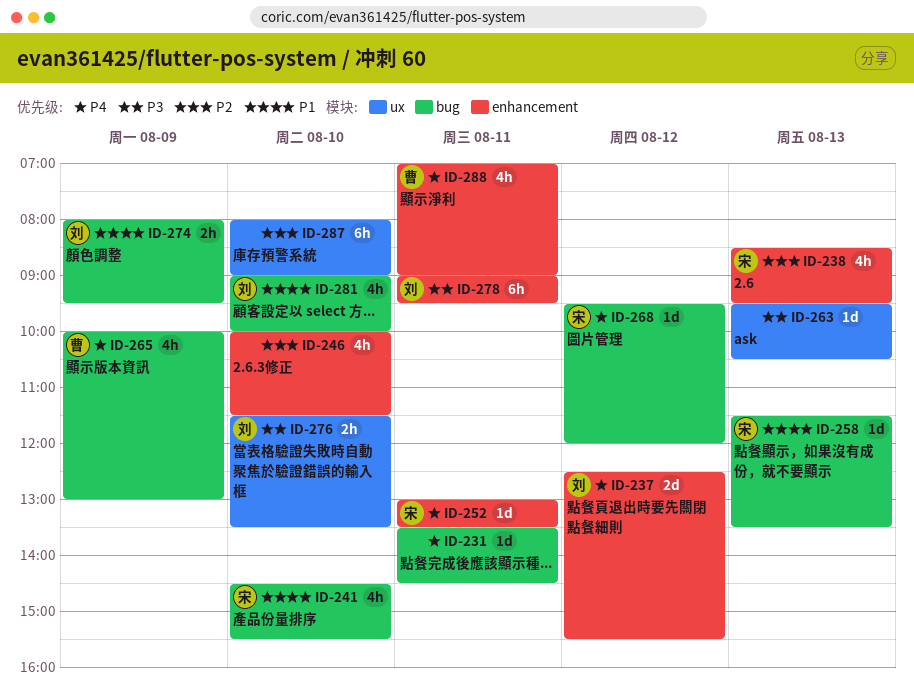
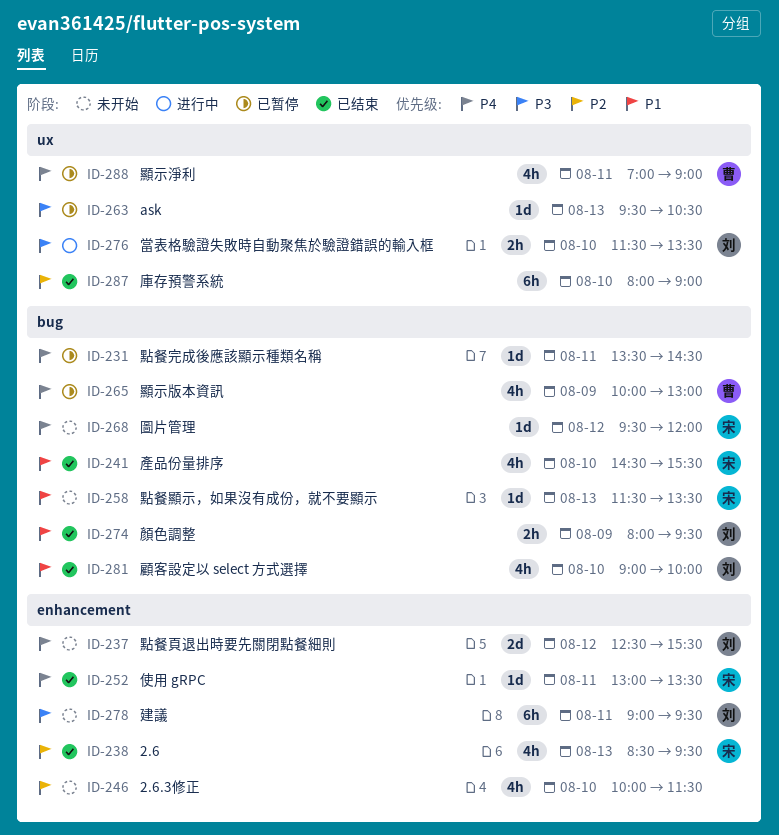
ID-288, label: enhancement -> ux

